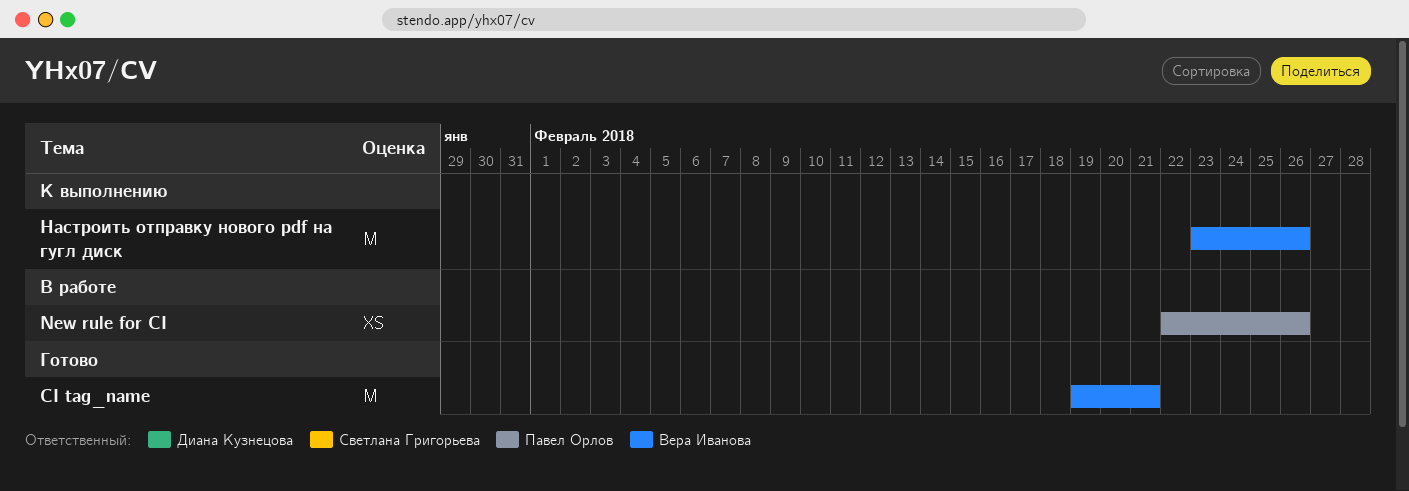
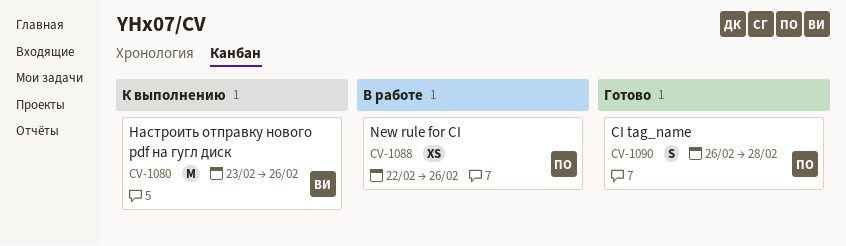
CI tag_name, owner: Вера Иванова -> Павел Орлов
CI tag_name, estimate: M -> S
CI tag_name, start: Feb 19 -> Feb 26
CI tag_name, due: Feb 21 -> Feb 28

